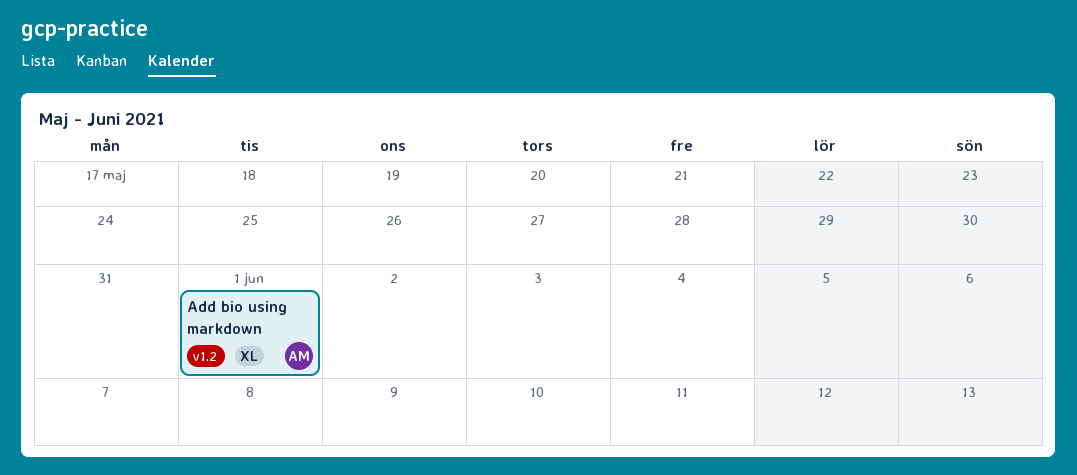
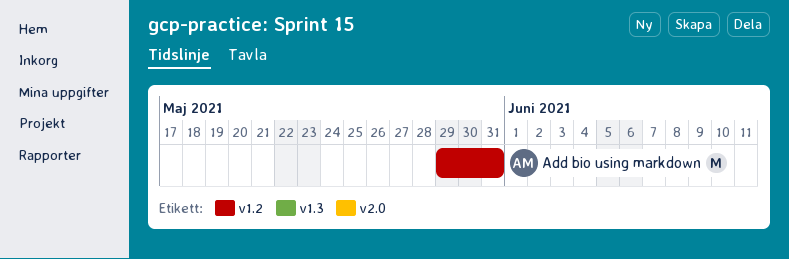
Add bio using markdown, estimate: XL -> M
Add bio using markdown, due: Jun 1 -> May 31

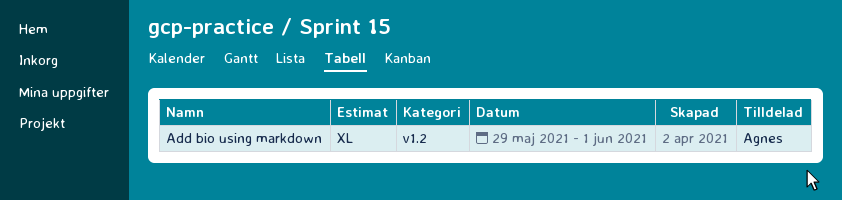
Add bio using markdown, estimate: M -> XL
Add bio using markdown, due: May 31 -> Jun 1

